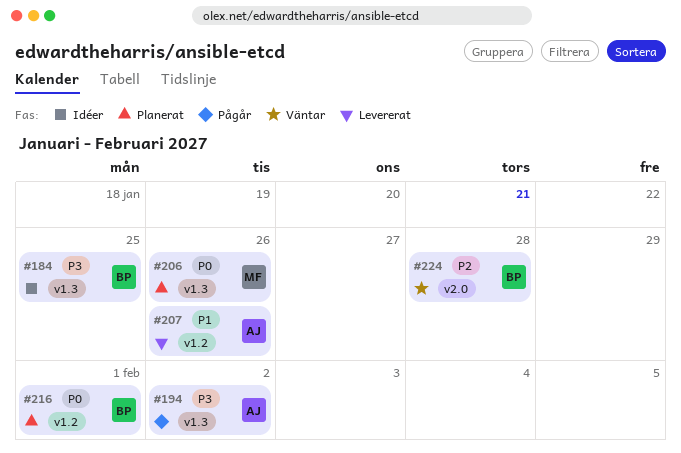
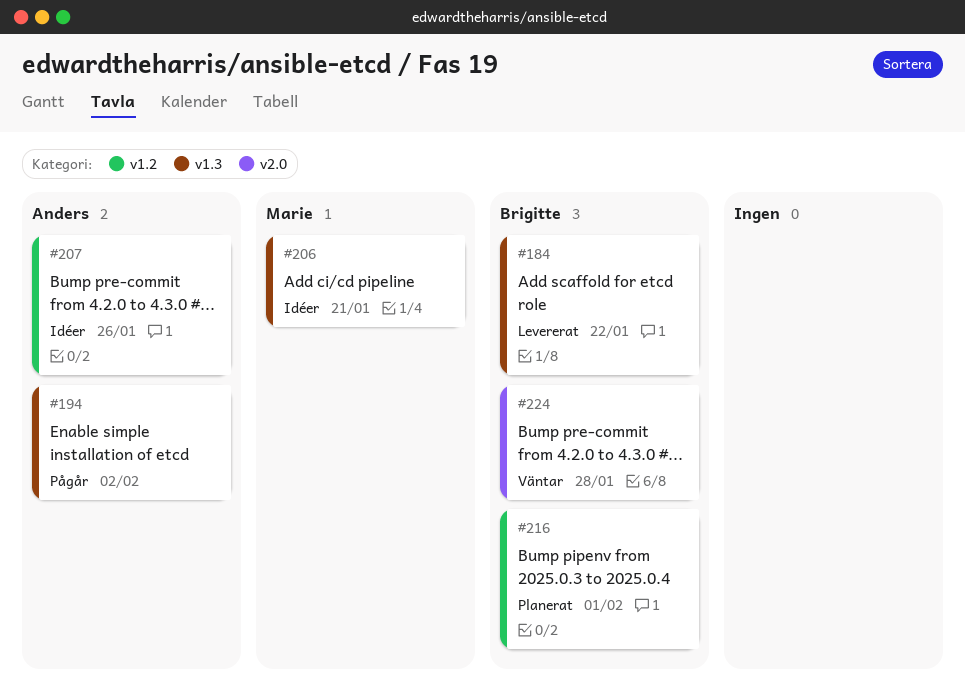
#184, status: Idéer -> Levererat
#184, due: Jan 25 -> Jan 22
#206, status: Planerat -> Idéer
#206, due: Jan 26 -> Jan 21
#207, status: Levererat -> Idéer

